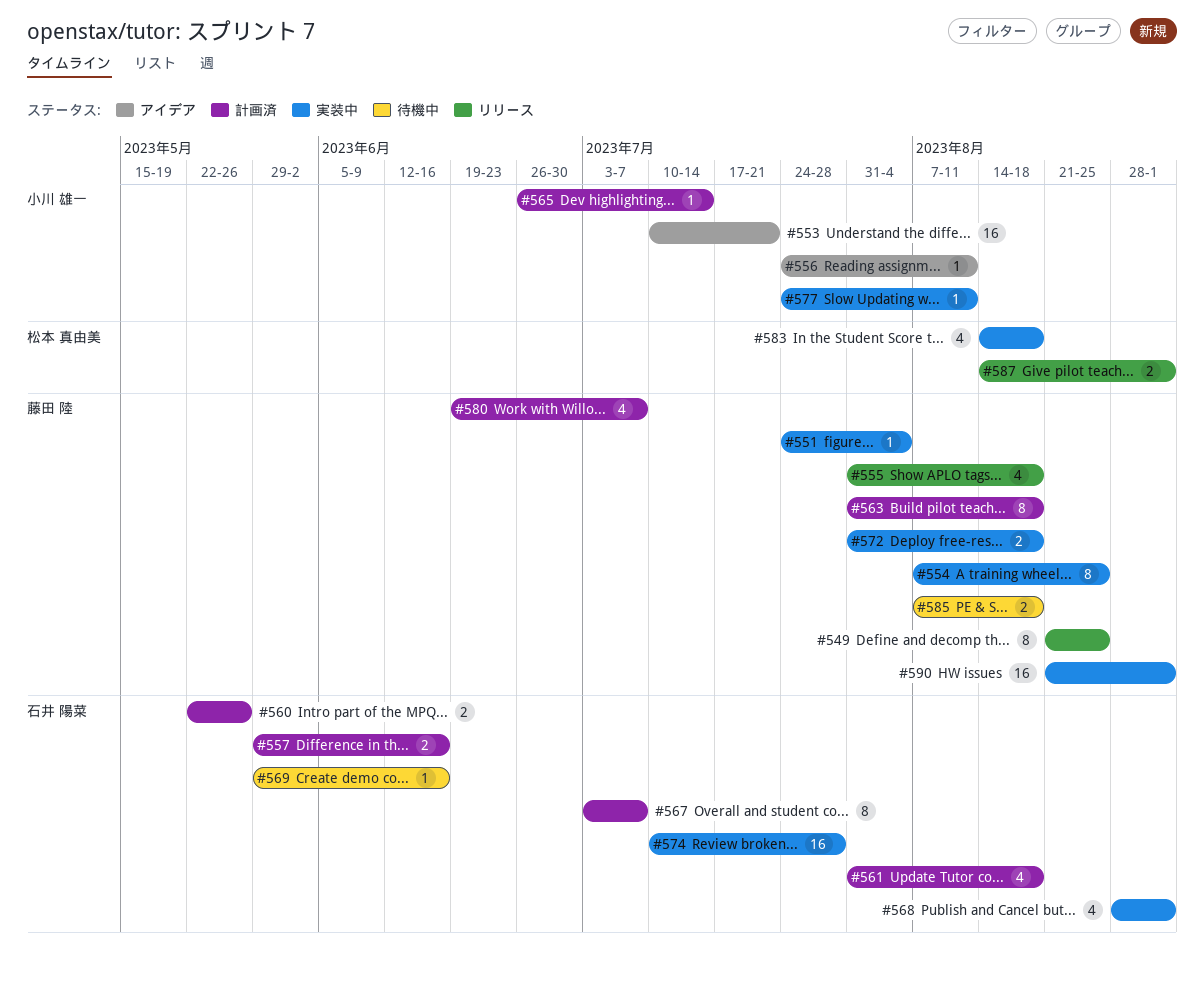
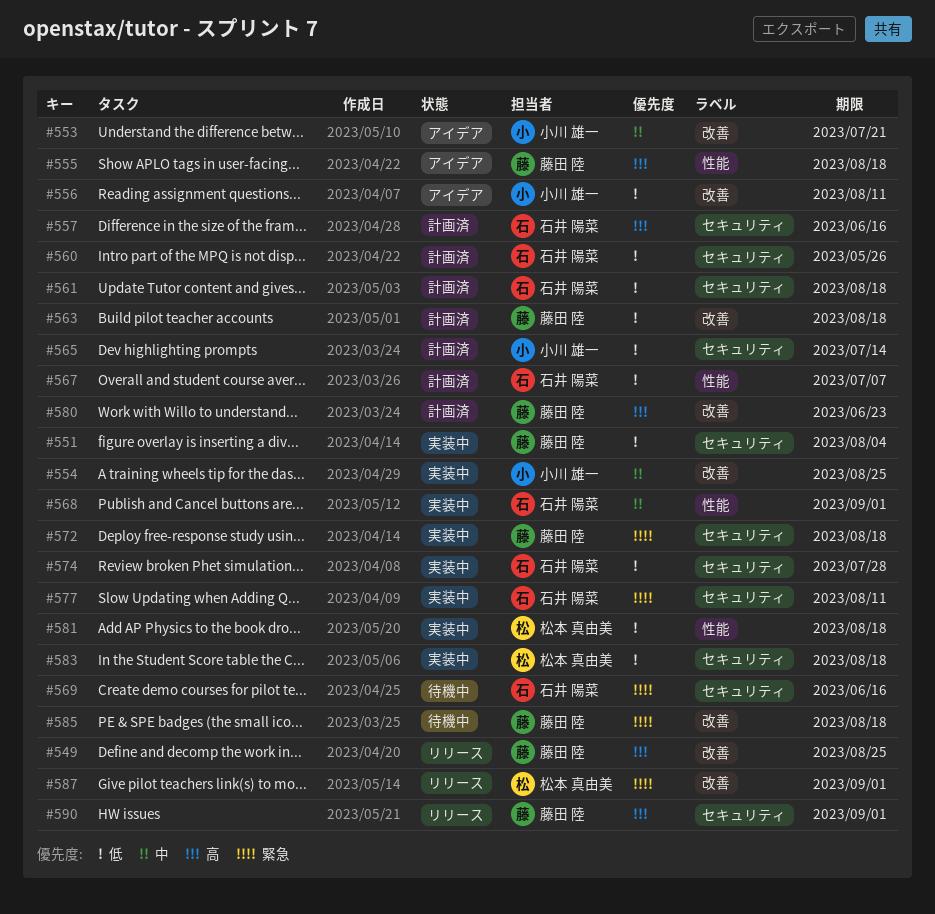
#554, owner: 藤田 陸 -> 小川 雄一
#555, status: リリース -> アイデア
#577, owner: 小川 雄一 -> 石井 陽菜
#580, due: Jul 7 -> Jun 23
#581: none -> present
#590, status: 実装中 -> リリース

